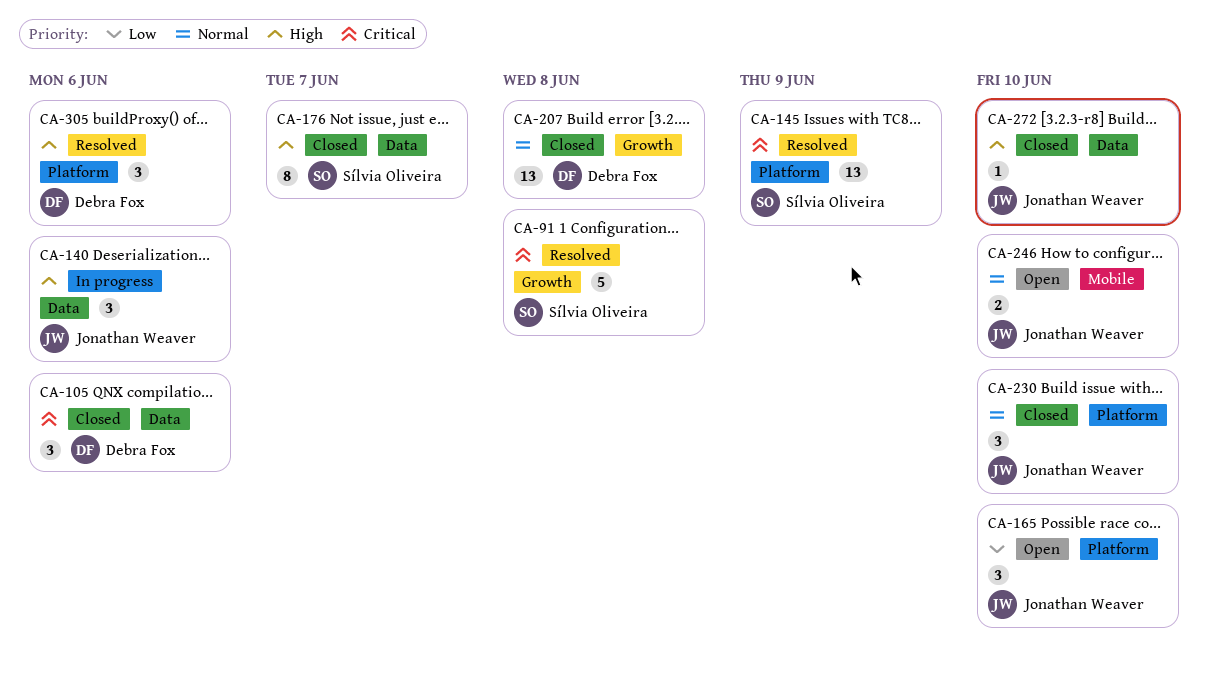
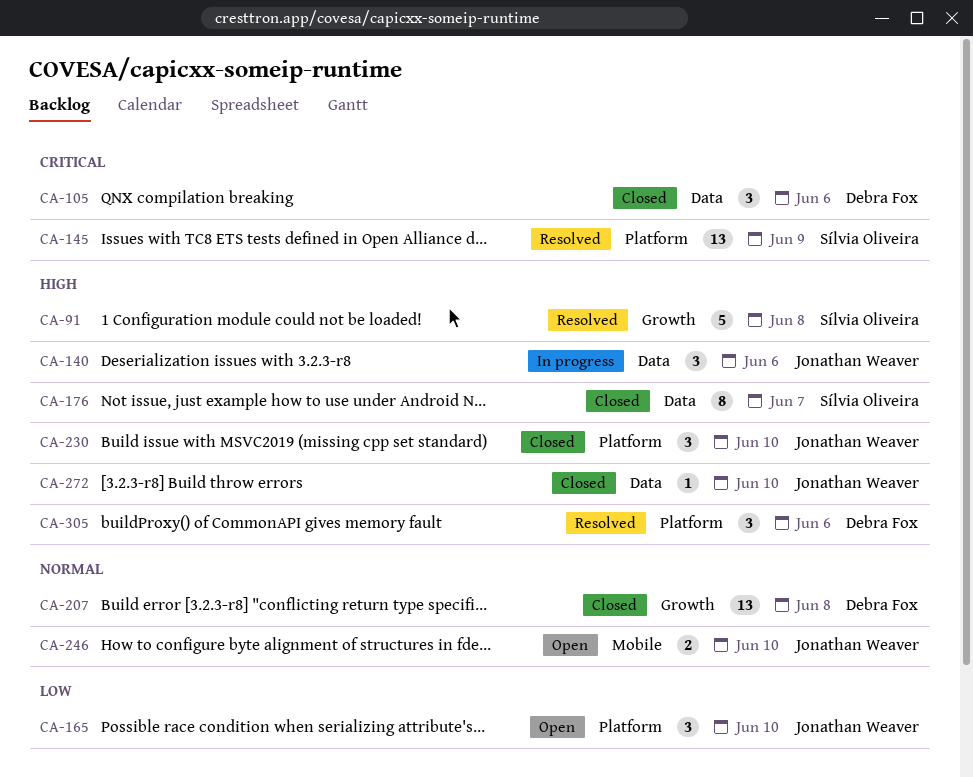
CA-91, priority: Critical -> High
CA-230, priority: Normal -> High

